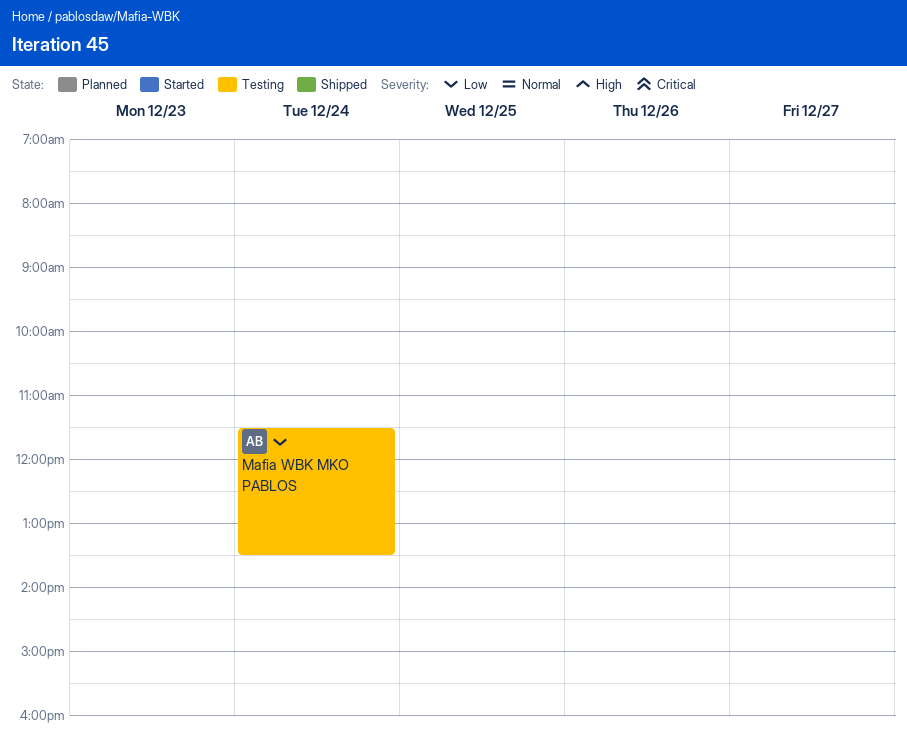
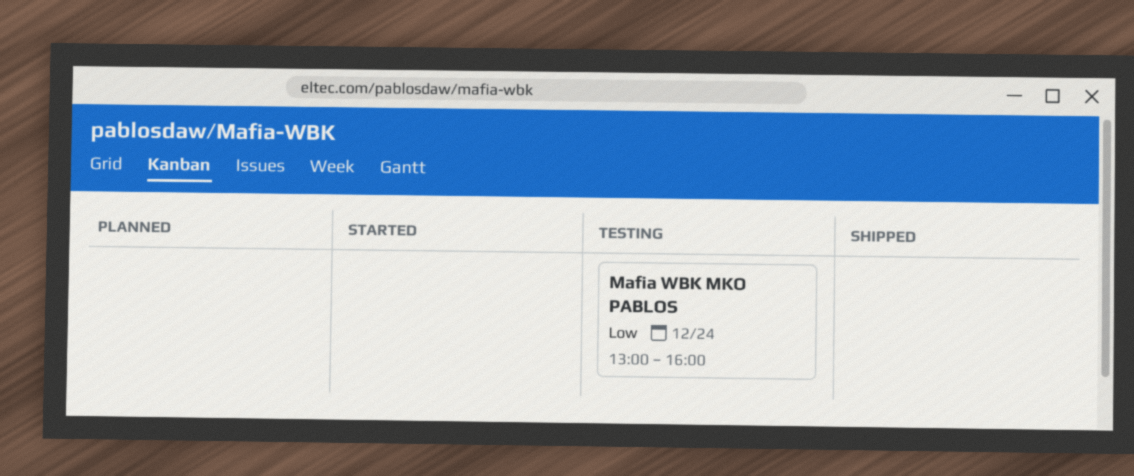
Mafia WBK MKO PABLOS, begins: 11:30 -> 13:00
Mafia WBK MKO PABLOS, ends: 13:30 -> 16:00

